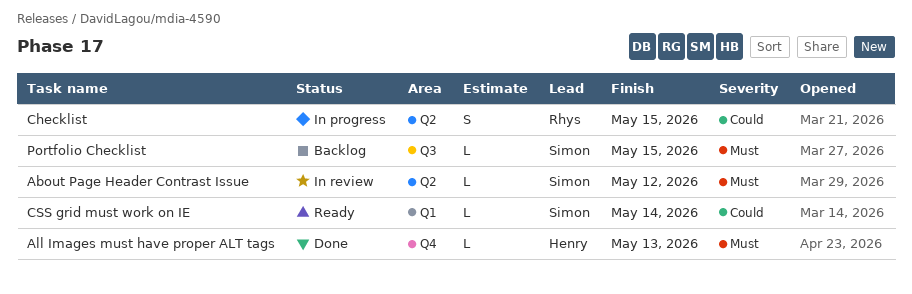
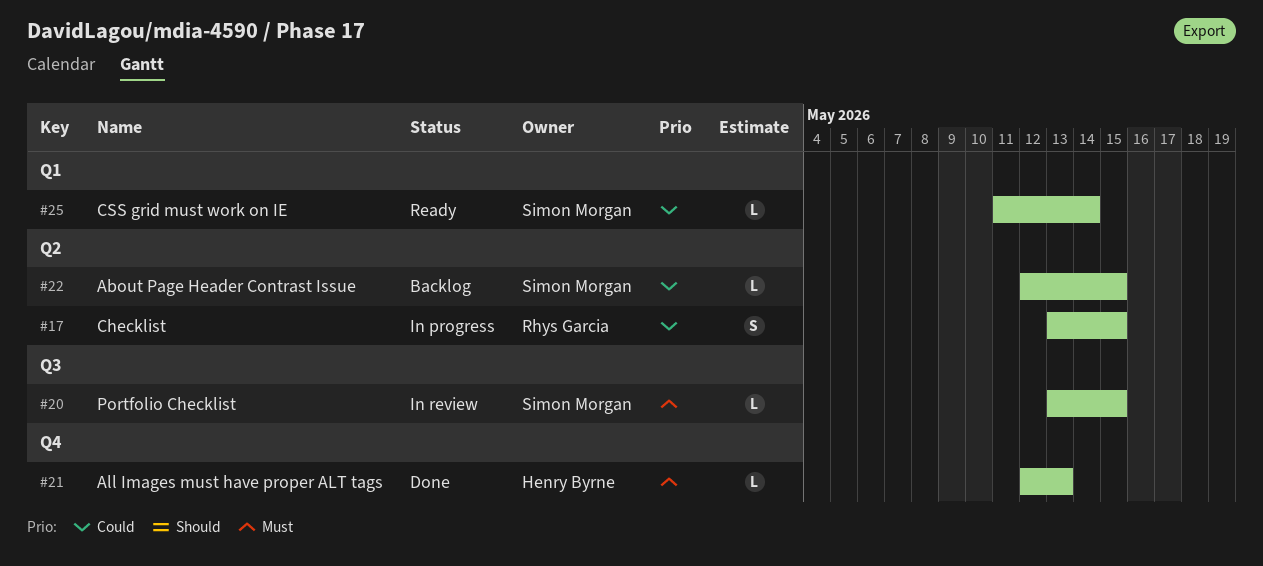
About Page Header Contrast Issue, status: In review -> Backlog
About Page Header Contrast Issue, priority: Must -> Could
About Page Header Contrast Issue, due: May 12 -> May 15
Portfolio Checklist, status: Backlog -> In review

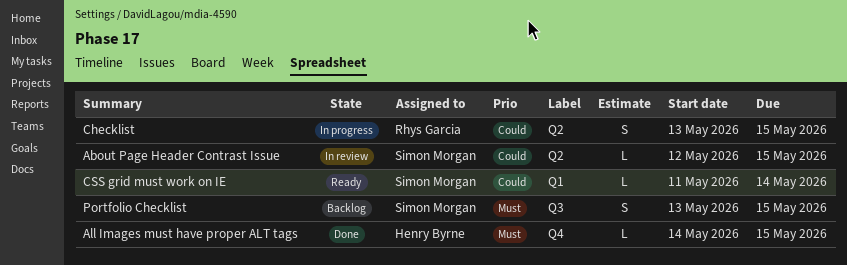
About Page Header Contrast Issue, status: Backlog -> In review
All Images must have proper ALT tags, start: May 12 -> May 14
All Images must have proper ALT tags, due: May 13 -> May 15
Portfolio Checklist, status: In review -> Backlog
Portfolio Checklist, estimate: L -> S

